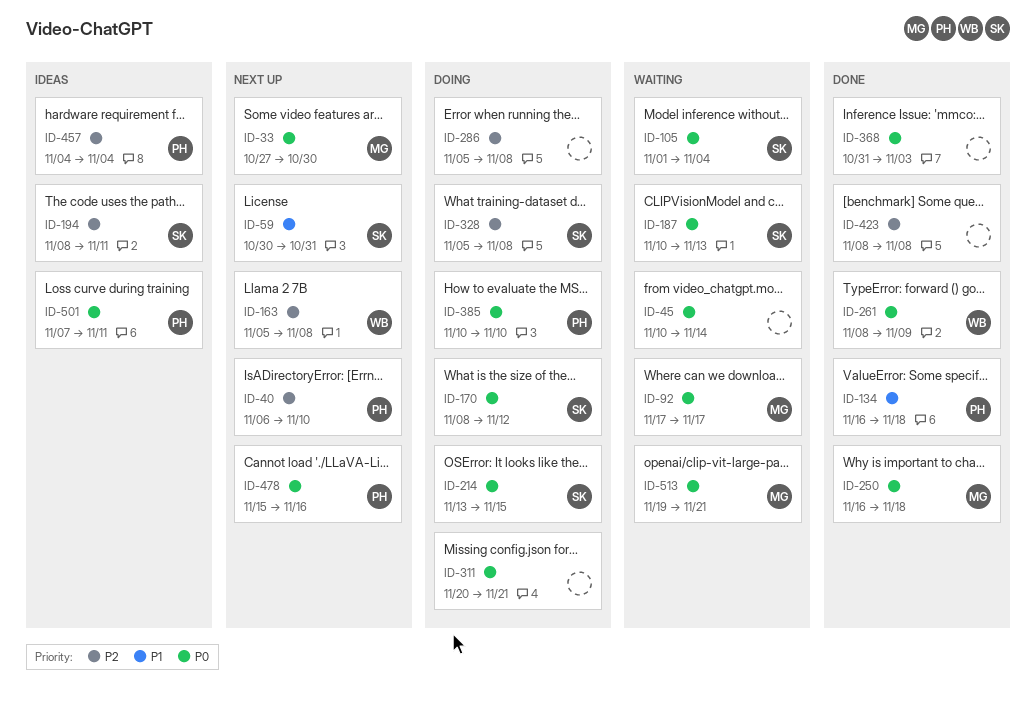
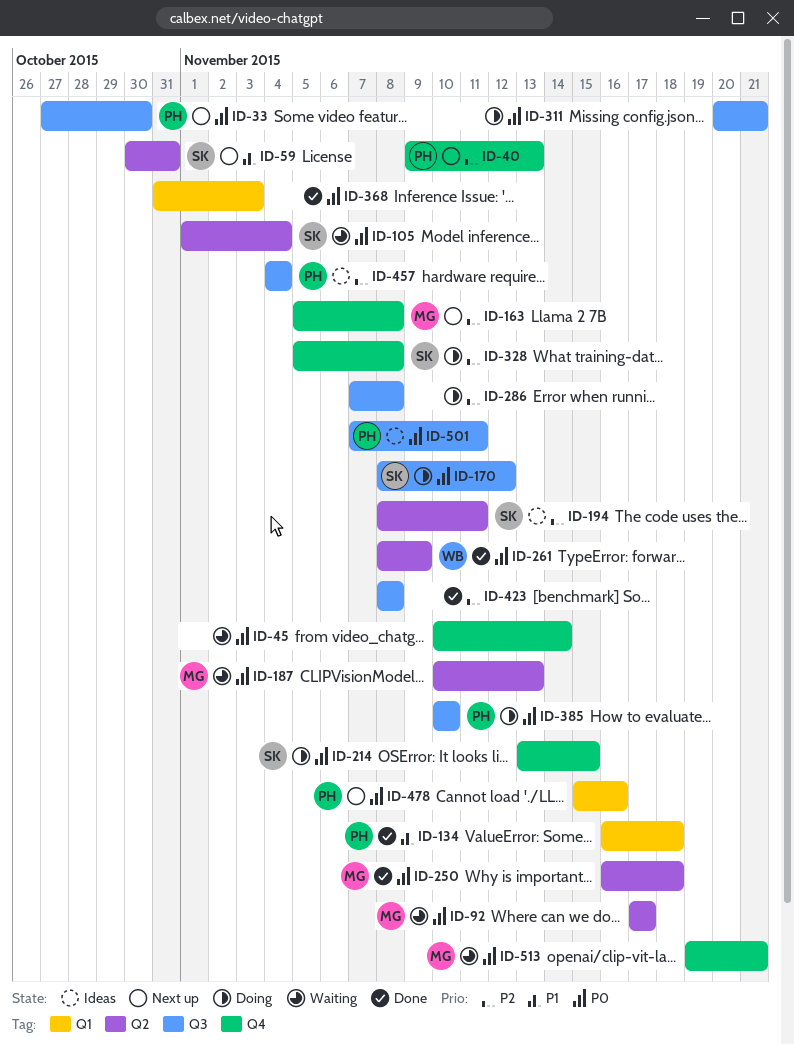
ID-33, owner: MG -> PH
ID-40, start: Nov 6 -> Nov 9
ID-40, due: Nov 10 -> Nov 13
ID-163, owner: WB -> MG
ID-187, owner: SK -> MG
ID-286, start: Nov 5 -> Nov 7

